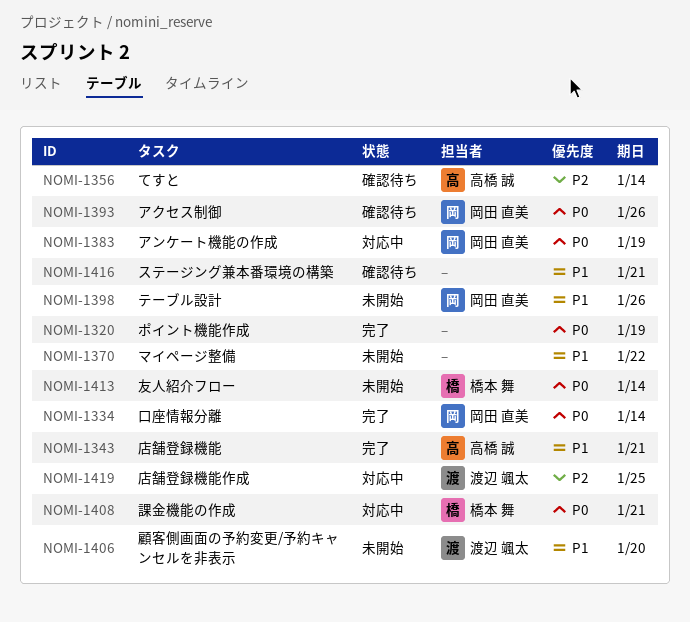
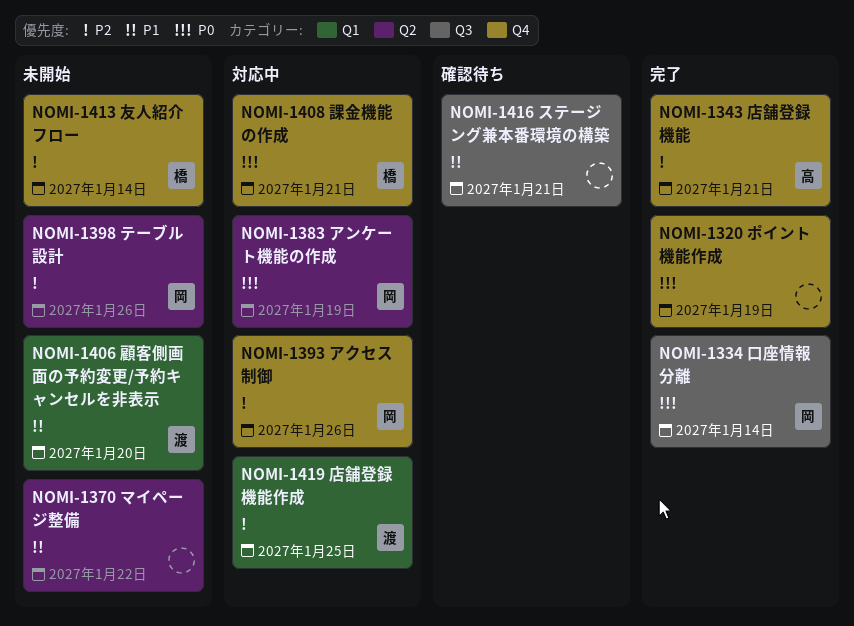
NOMI-1343, priority: P1 -> P2
NOMI-1356: present -> none
NOMI-1393, status: 確認待ち -> 対応中
NOMI-1393, priority: P0 -> P2
NOMI-1398, priority: P1 -> P2
NOMI-1413, priority: P0 -> P2

